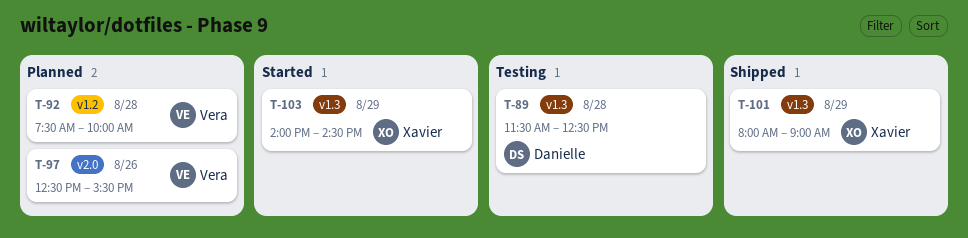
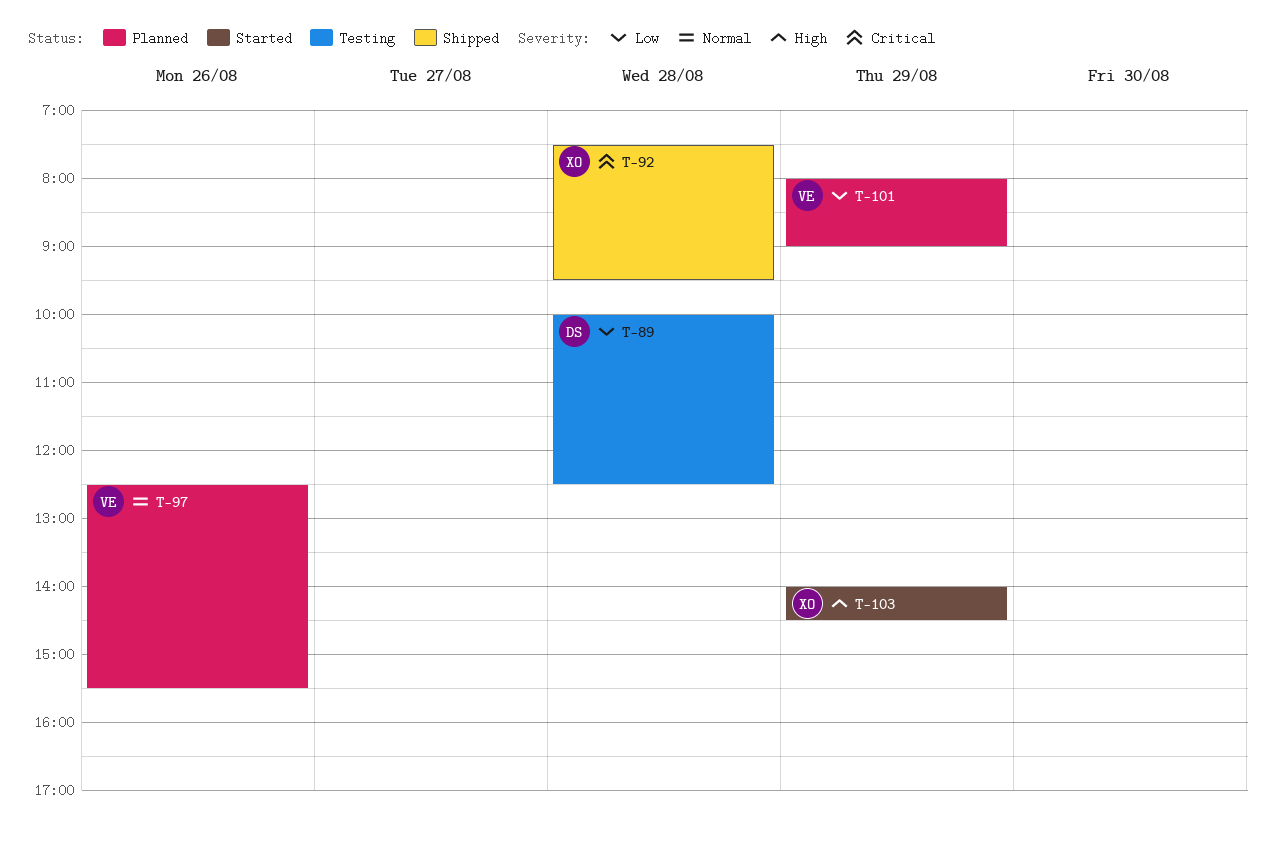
T-89, begins: 11:30 -> 10:00
T-92, status: Planned -> Shipped
T-92, owner: Vera -> Xavier
T-92, ends: 10:00 -> 09:30
T-101, status: Shipped -> Planned
T-101, owner: Xavier -> Vera

